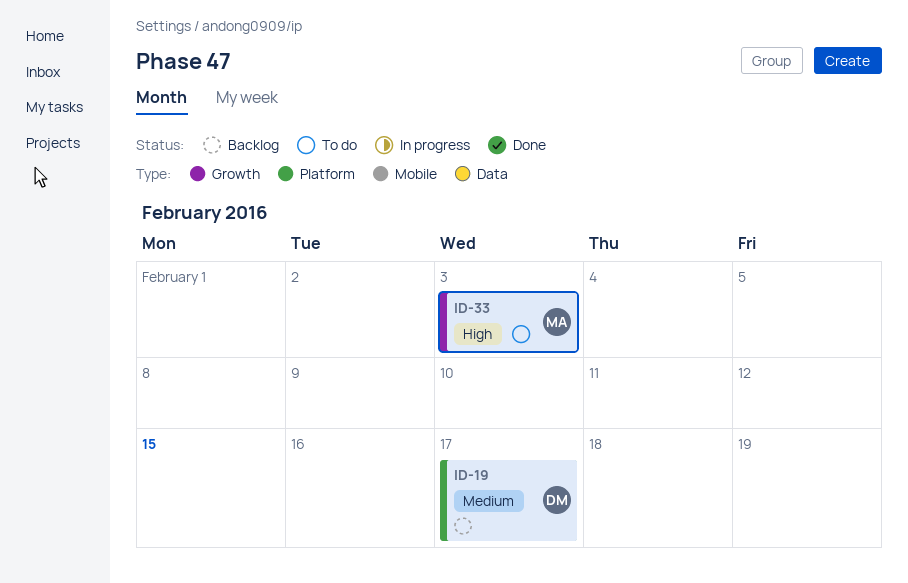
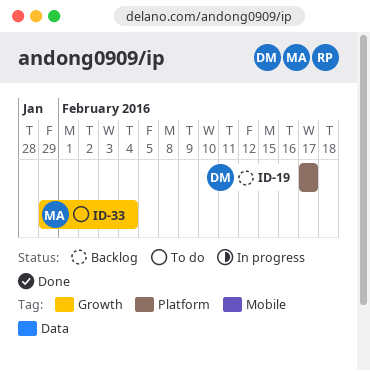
ID-33, due: Feb 3 -> Feb 4

